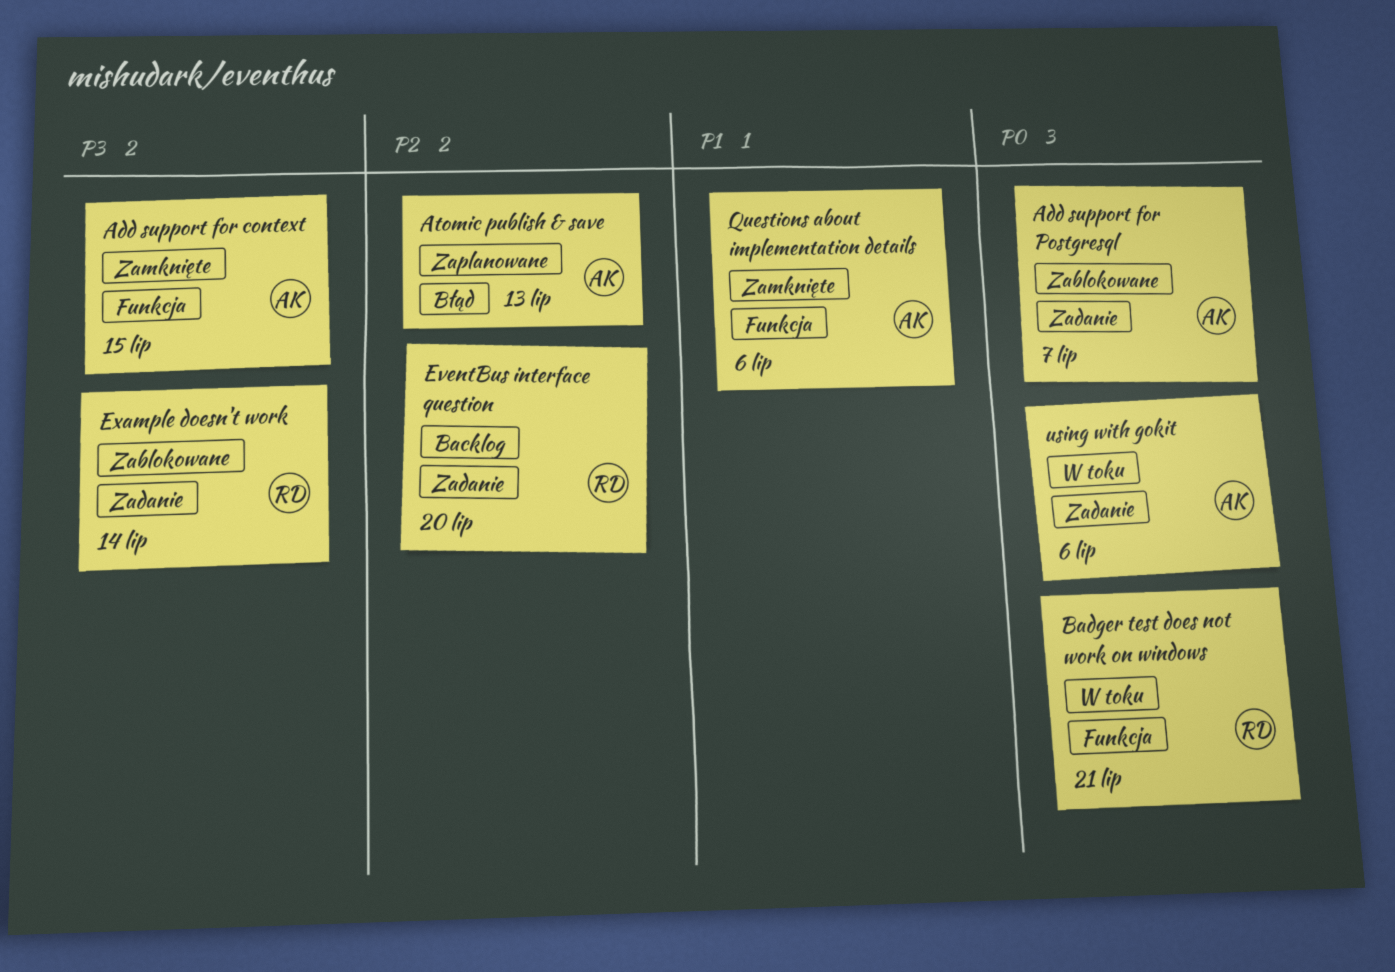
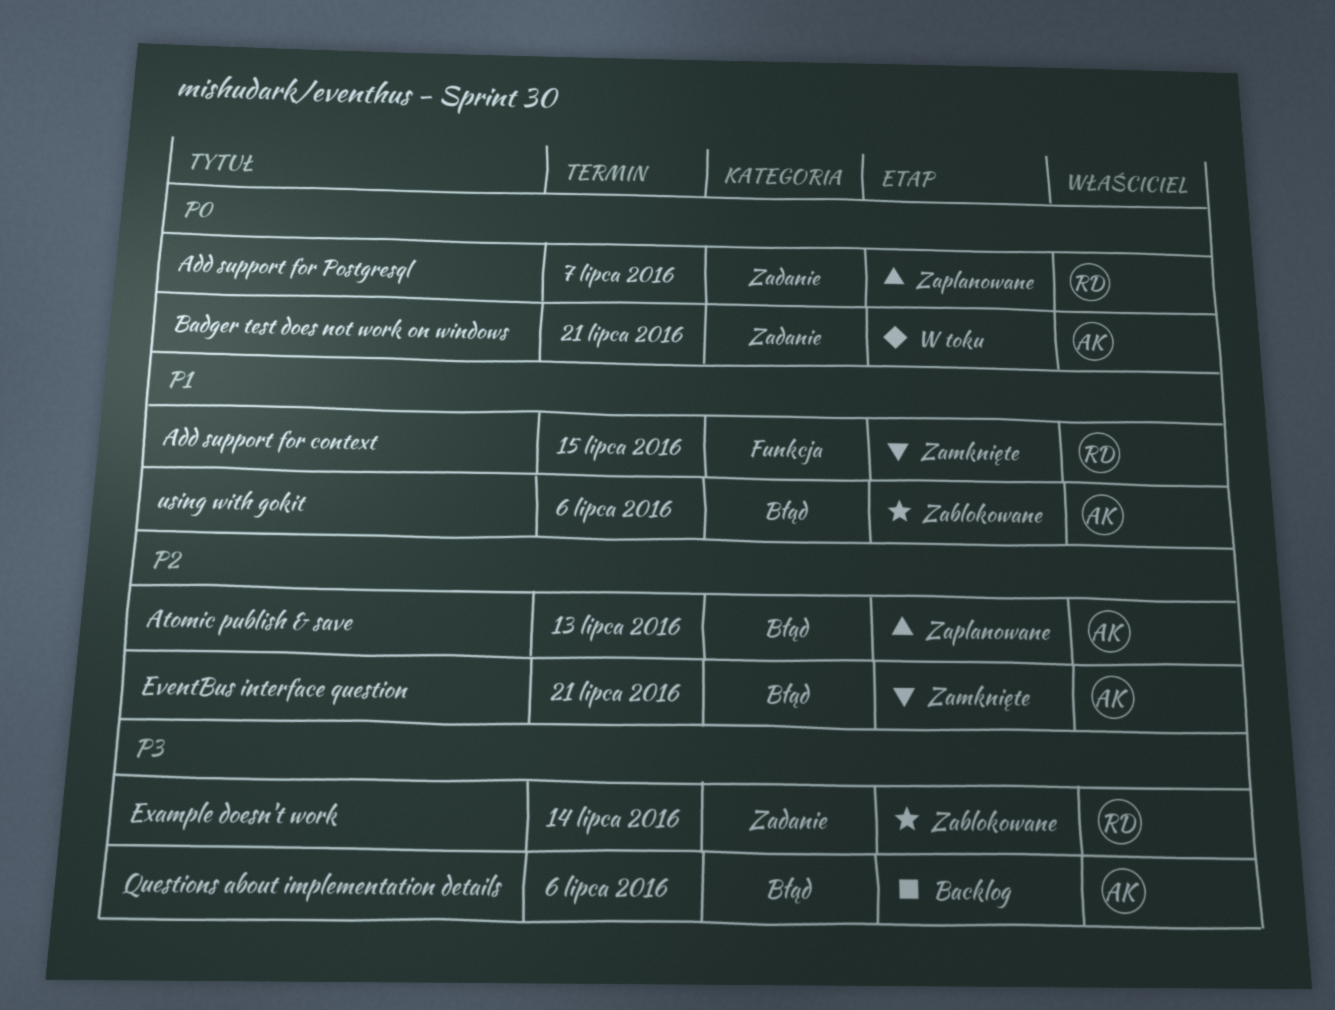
Add support for context, owner: AK -> RD
Add support for context, priority: P3 -> P1
Add support for Postgresql, status: Zablokowane -> Zaplanowane
Add support for Postgresql, owner: AK -> RD
Badger test does not work on windows, owner: RD -> AK
Badger test does not work on windows, label: Funkcja -> Zadanie
EventBus interface question, status: Backlog -> Zamknięte
EventBus interface question, owner: RD -> AK
EventBus interface question, label: Zadanie -> Błąd
EventBus interface question, due: Jul 20 -> Jul 21
Questions about implementation details, status: Zamknięte -> Backlog
Questions about implementation details, priority: P1 -> P3
Questions about implementation details, label: Funkcja -> Błąd
using with gokit, status: W toku -> Zablokowane
using with gokit, priority: P0 -> P1
using with gokit, label: Zadanie -> Błąd

